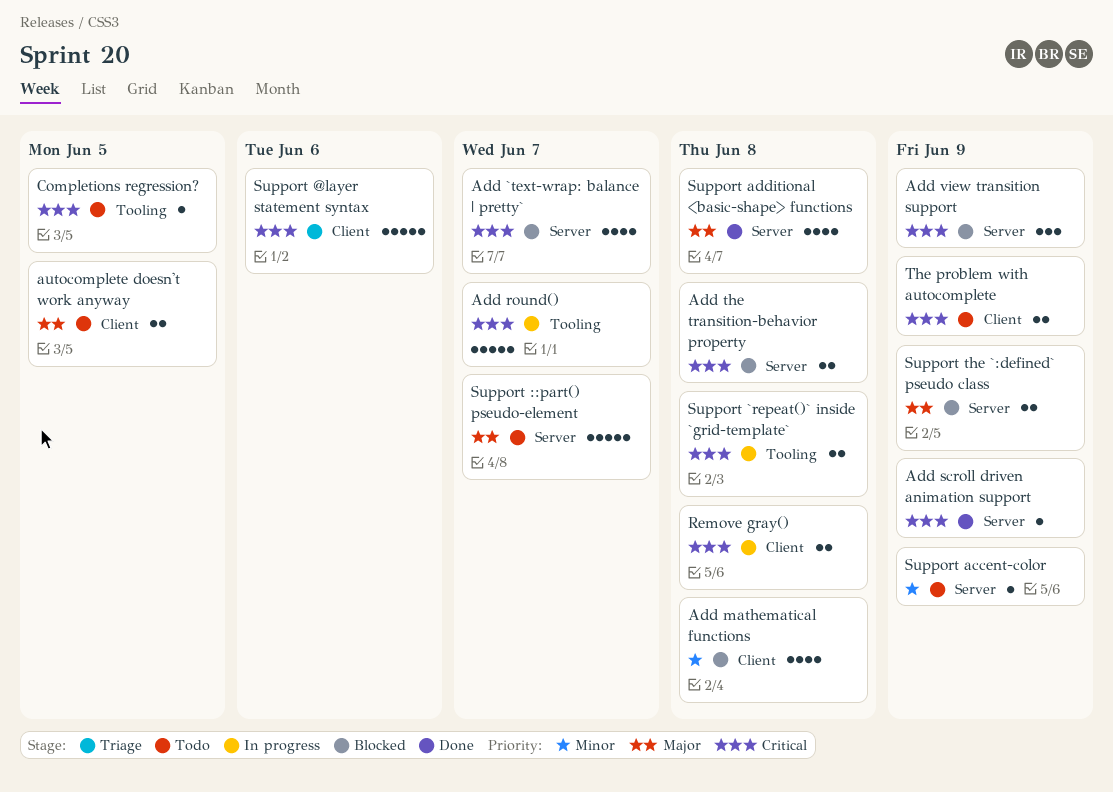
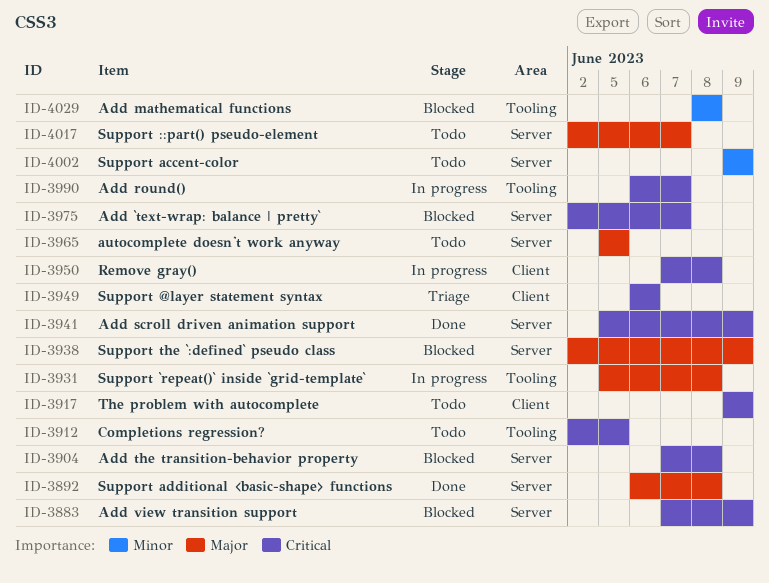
Add mathematical functions, label: Client -> Tooling
autocomplete doesn't work anyway, label: Client -> Server
Support `repeat()` inside `grid-template`, priority: Critical -> Major

